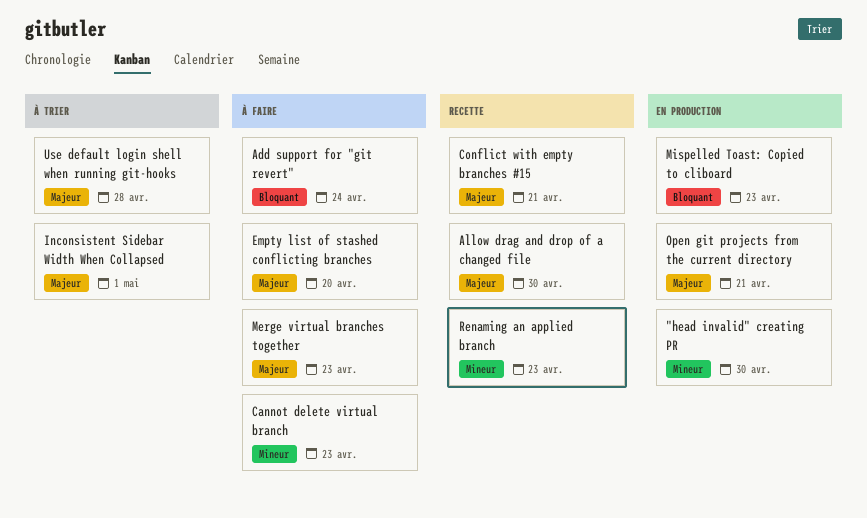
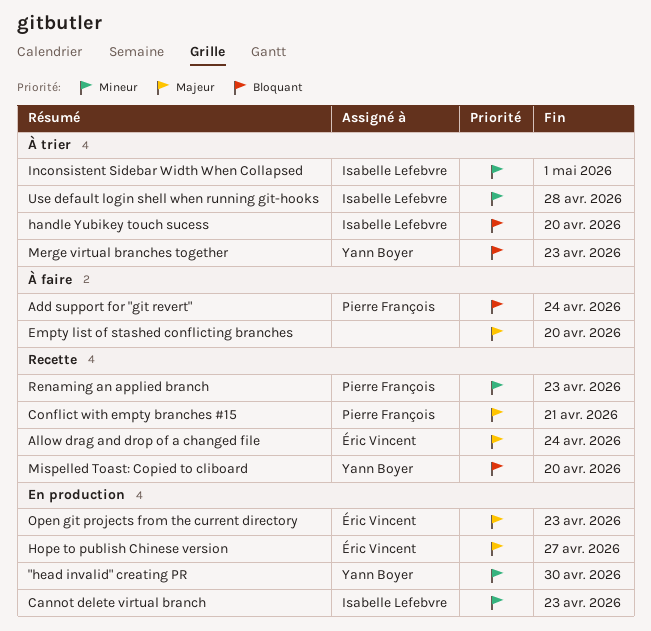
Allow drag and drop of a changed file, due: Apr 30 -> Apr 24
Cannot delete virtual branch, status: À faire -> En production
handle Yubikey touch sucess: none -> present
Hope to publish Chinese version: none -> present
Inconsistent Sidebar Width When Collapsed, priority: Majeur -> Mineur
Merge virtual branches together, status: À faire -> À trier
Merge virtual branches together, priority: Majeur -> Bloquant
Mispelled Toast: Copied to cliboard, status: En production -> Recette
Mispelled Toast: Copied to cliboard, due: Apr 23 -> Apr 20
Open git projects from the current directory, due: Apr 21 -> Apr 23
Use default login shell when running git-hooks, priority: Majeur -> Mineur

